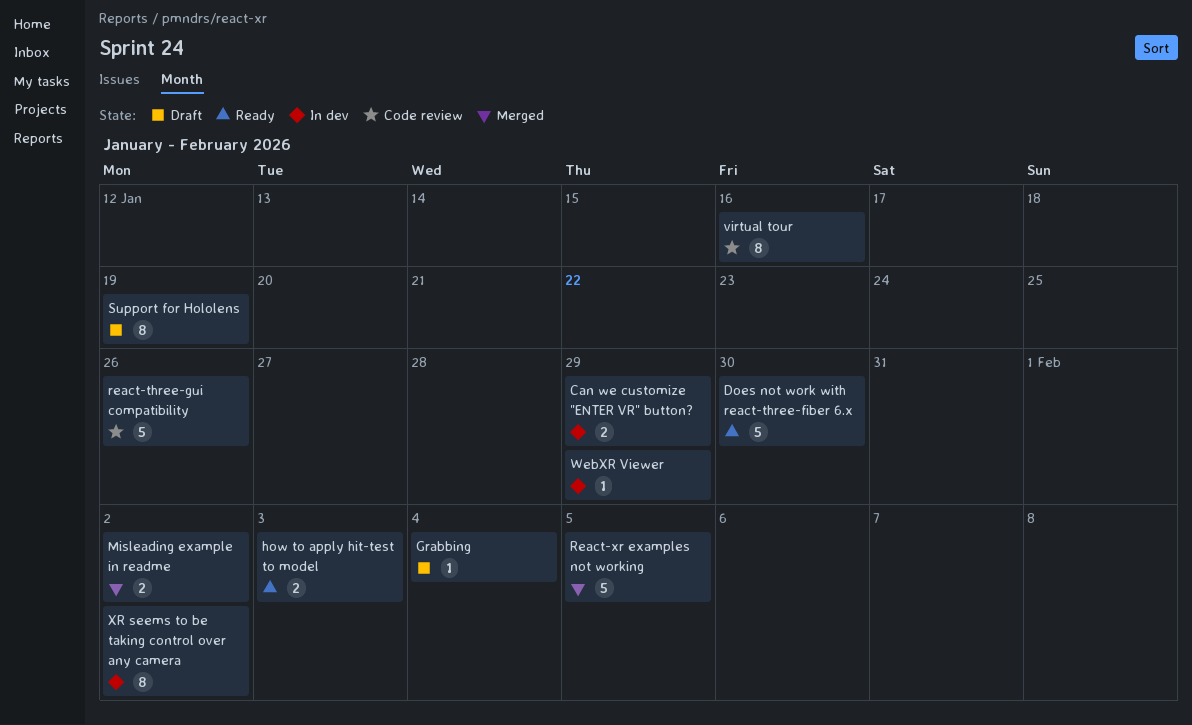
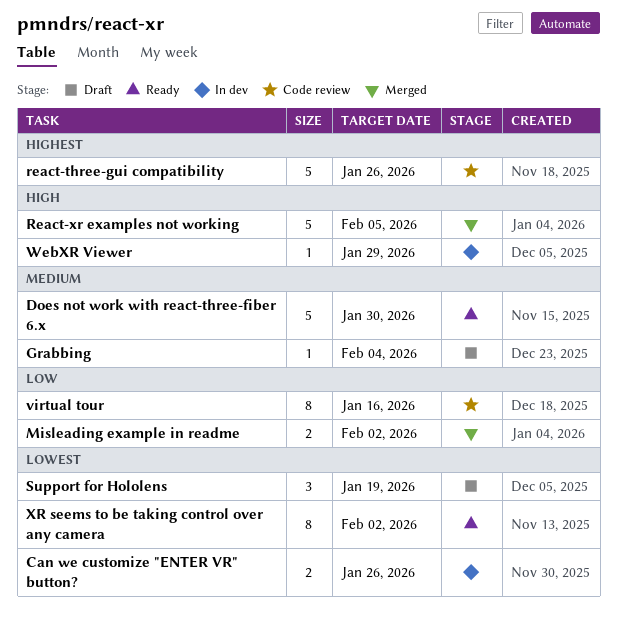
Can we customize "ENTER VR" button?, due: Jan 29 -> Jan 26
how to apply hit-test to model: present -> none
Support for Hololens, estimate: 8 -> 3
XR seems to be taking control over any camera, status: In dev -> Ready

